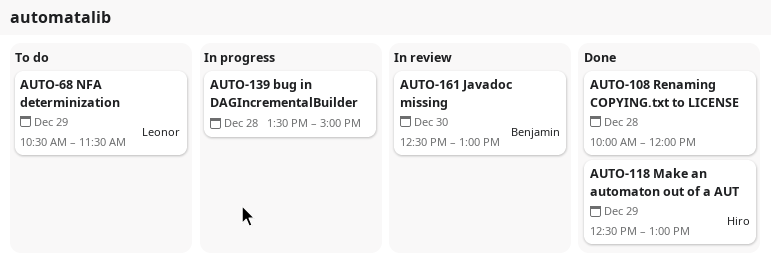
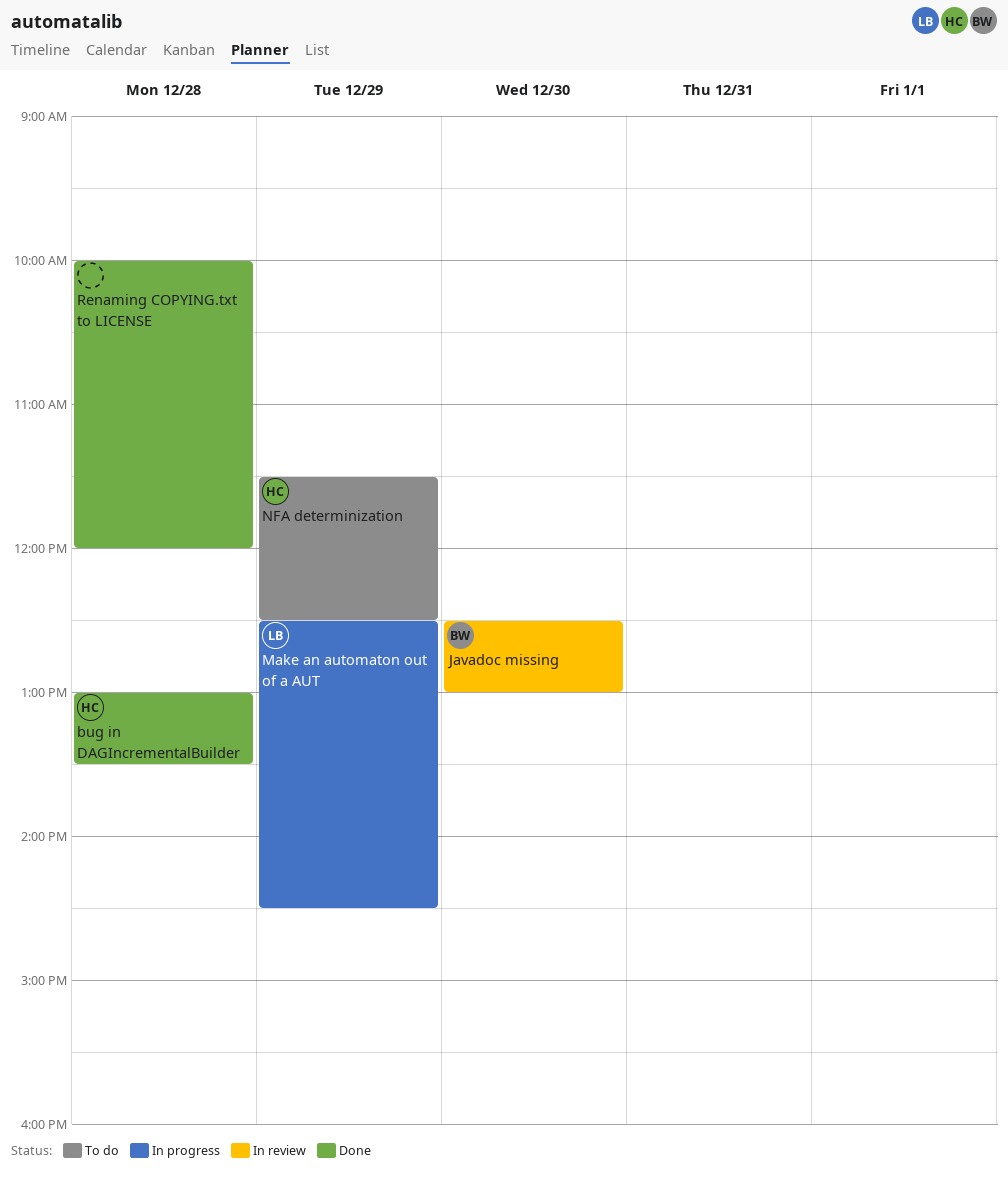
bug in DAGIncrementalBuilder, status: In progress -> Done
bug in DAGIncrementalBuilder, owner: none -> Hiro
bug in DAGIncrementalBuilder, begins: 13:30 -> 13:00
bug in DAGIncrementalBuilder, ends: 15:00 -> 13:30
Make an automaton out of a AUT, status: Done -> In progress
Make an automaton out of a AUT, owner: Hiro -> Leonor
Make an automaton out of a AUT, ends: 13:00 -> 14:30
NFA determinization, owner: Leonor -> Hiro
NFA determinization, begins: 10:30 -> 11:30
NFA determinization, ends: 11:30 -> 12:30

